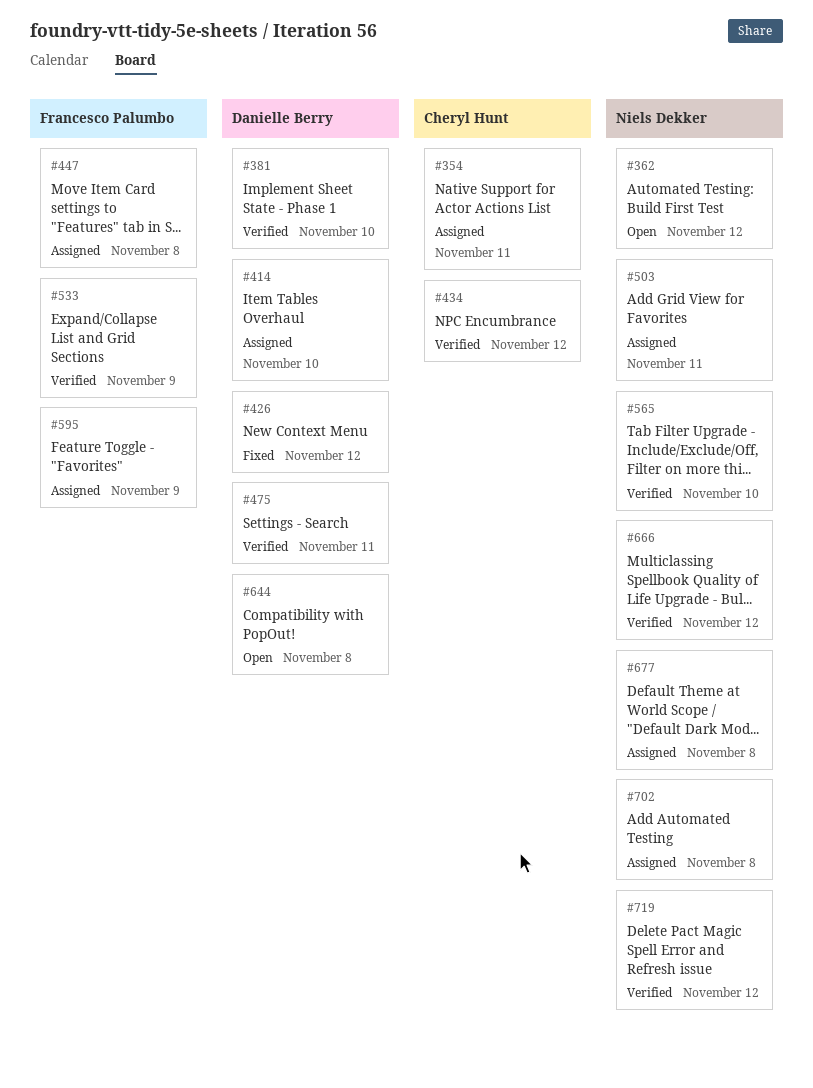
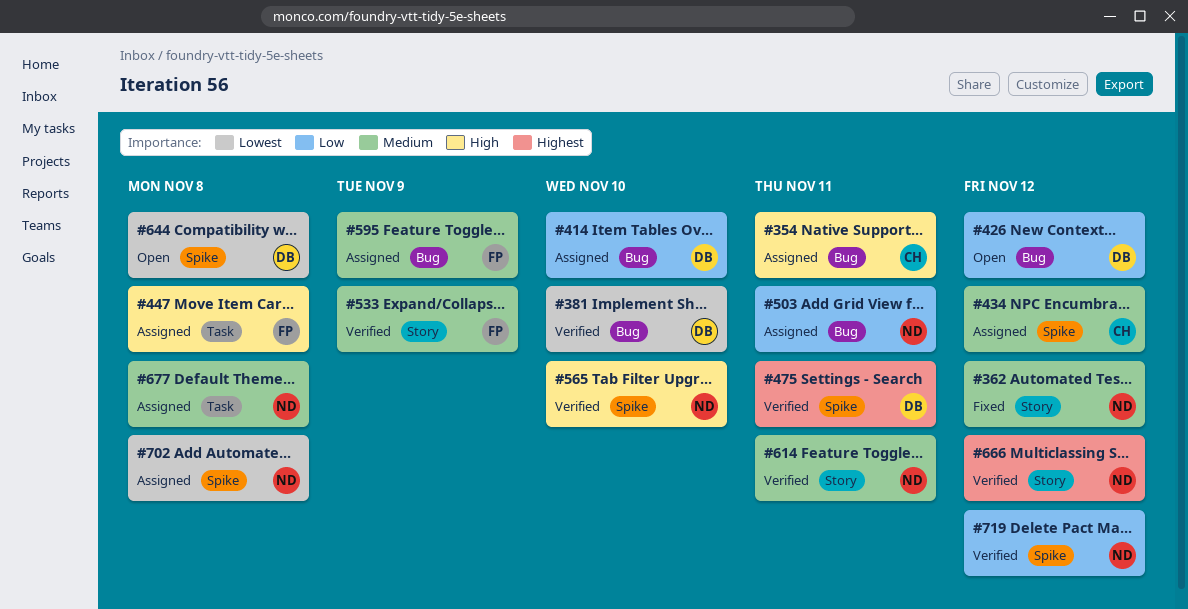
#362, status: Open -> Fixed
#426, status: Fixed -> Open
#434, status: Verified -> Assigned
#614: none -> present

